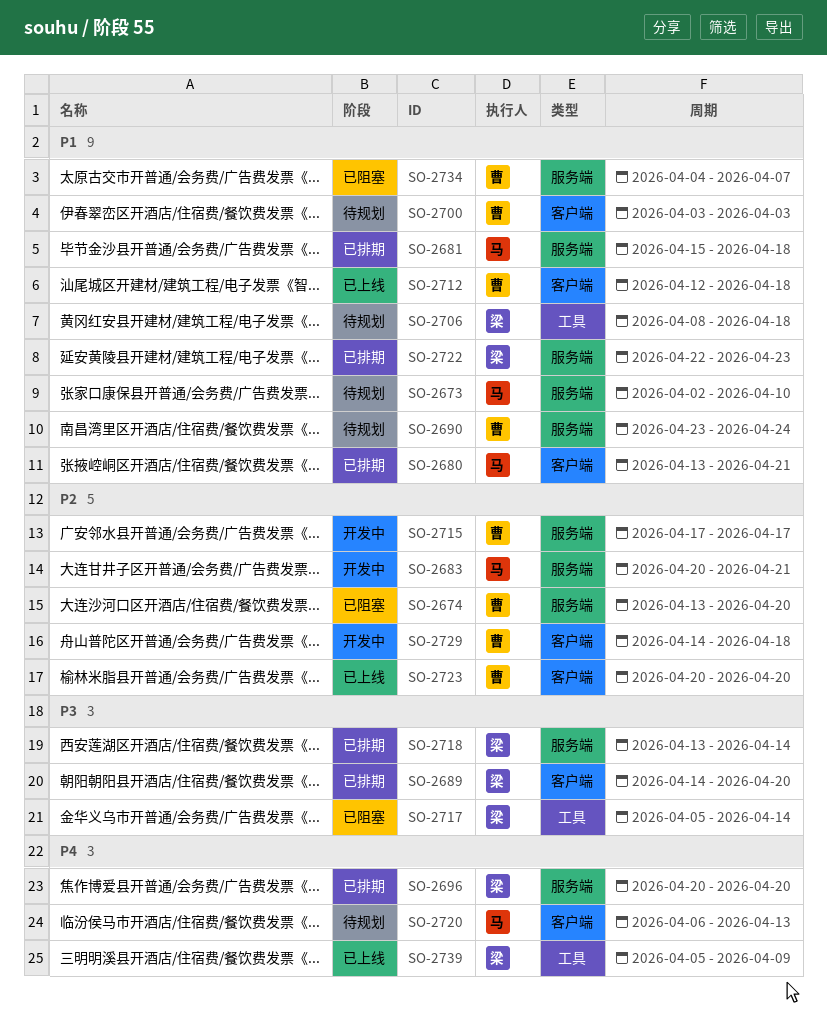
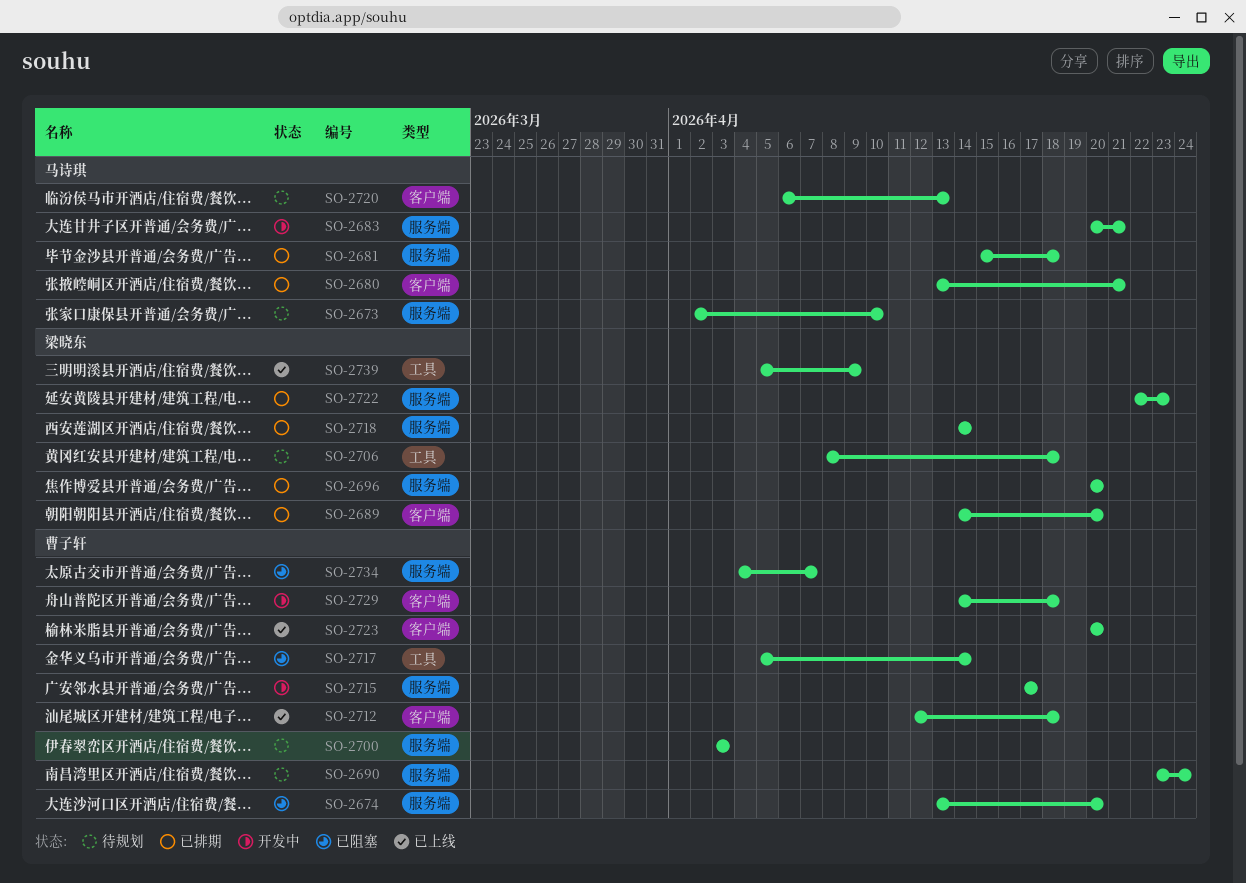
SO-2700, label: 客户端 -> 服务端
SO-2717, owner: 梁晓东 -> 曹子轩
SO-2718, start: Apr 13 -> Apr 14

